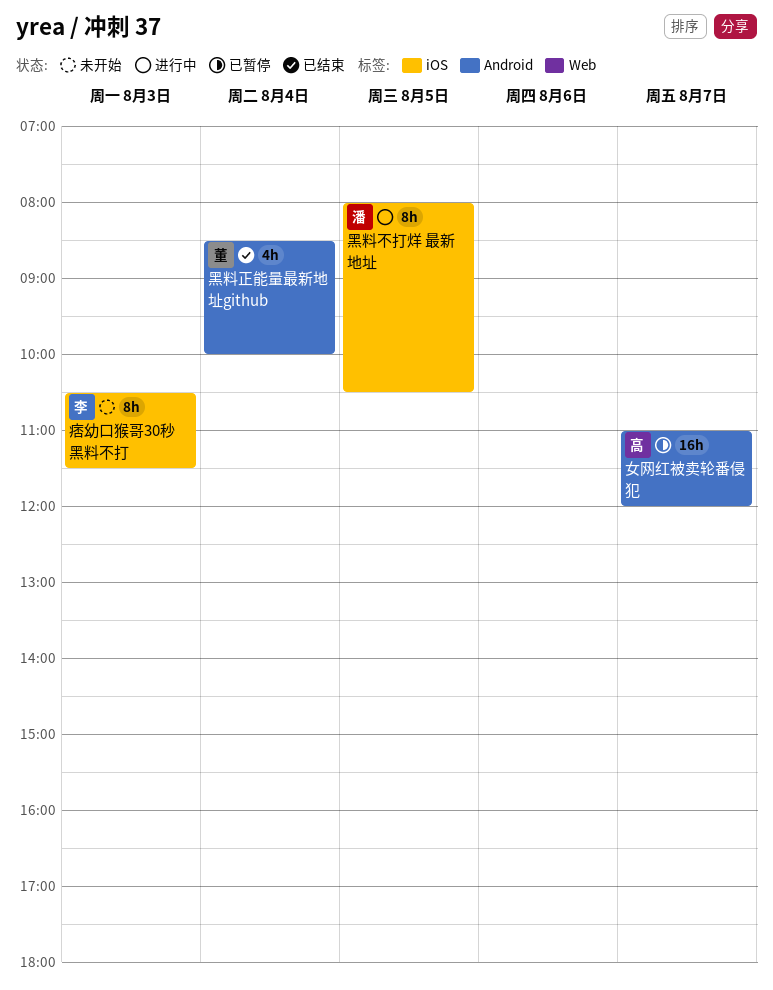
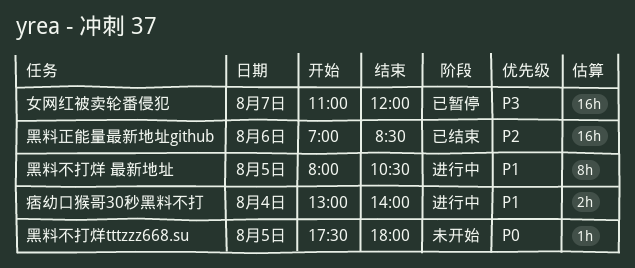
痞幼口猴哥30秒黑料不打, status: 未开始 -> 进行中
痞幼口猴哥30秒黑料不打, estimate: 8h -> 2h
痞幼口猴哥30秒黑料不打, day: Aug 3 -> Aug 4
痞幼口猴哥30秒黑料不打, begins: 10:30 -> 13:00
痞幼口猴哥30秒黑料不打, ends: 11:30 -> 14:00
黑料不打烊tttzzz668.su: none -> present
黑料正能量最新地址github, estimate: 4h -> 16h
黑料正能量最新地址github, day: Aug 4 -> Aug 6
黑料正能量最新地址github, begins: 08:30 -> 07:00
黑料正能量最新地址github, ends: 10:00 -> 08:30

